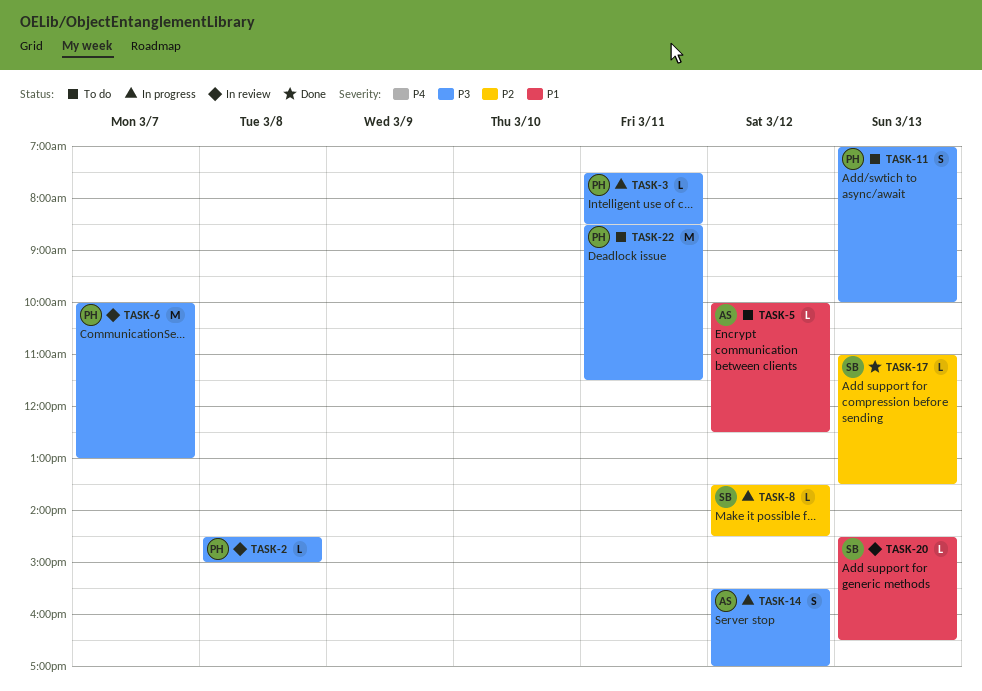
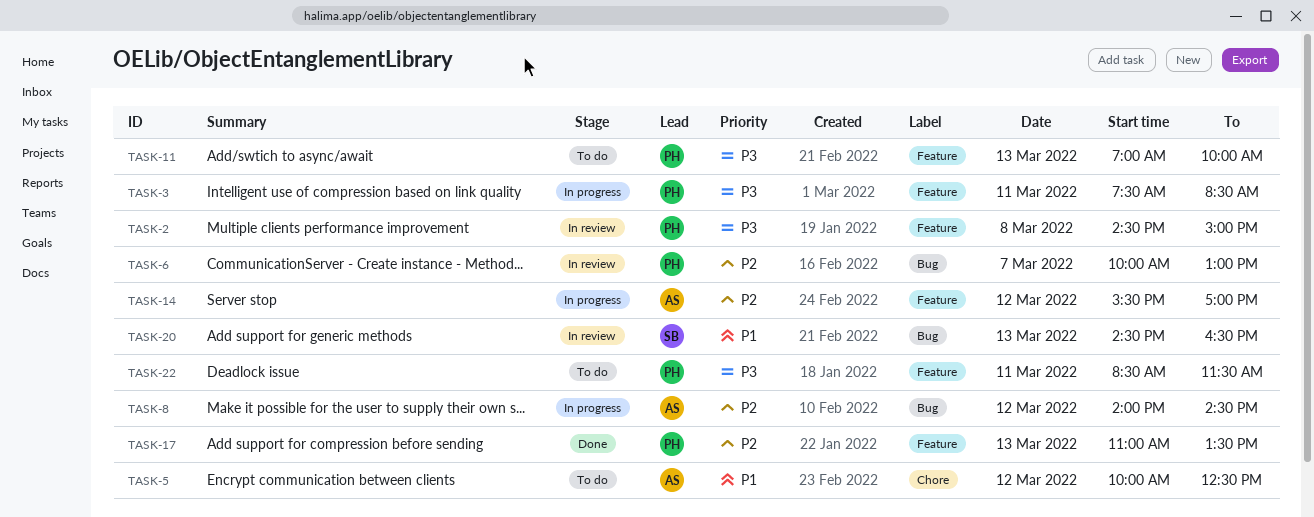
TASK-6, priority: P3 -> P2
TASK-8, owner: SB -> AS
TASK-8, begins: 13:30 -> 14:00
TASK-14, priority: P3 -> P2
TASK-17, owner: SB -> PH

